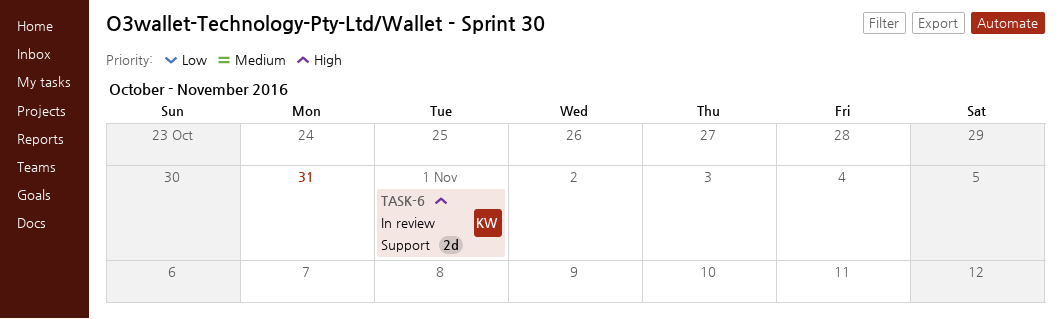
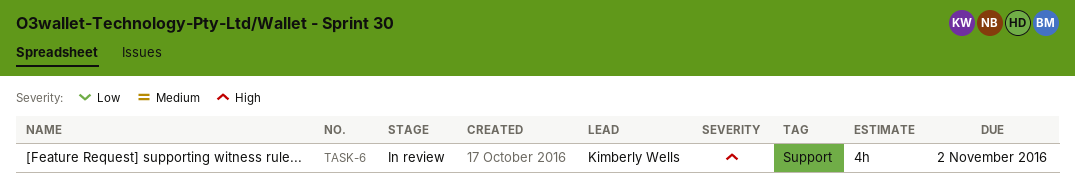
TASK-6, estimate: 2d -> 4h
TASK-6, due: Nov 1 -> Nov 2

